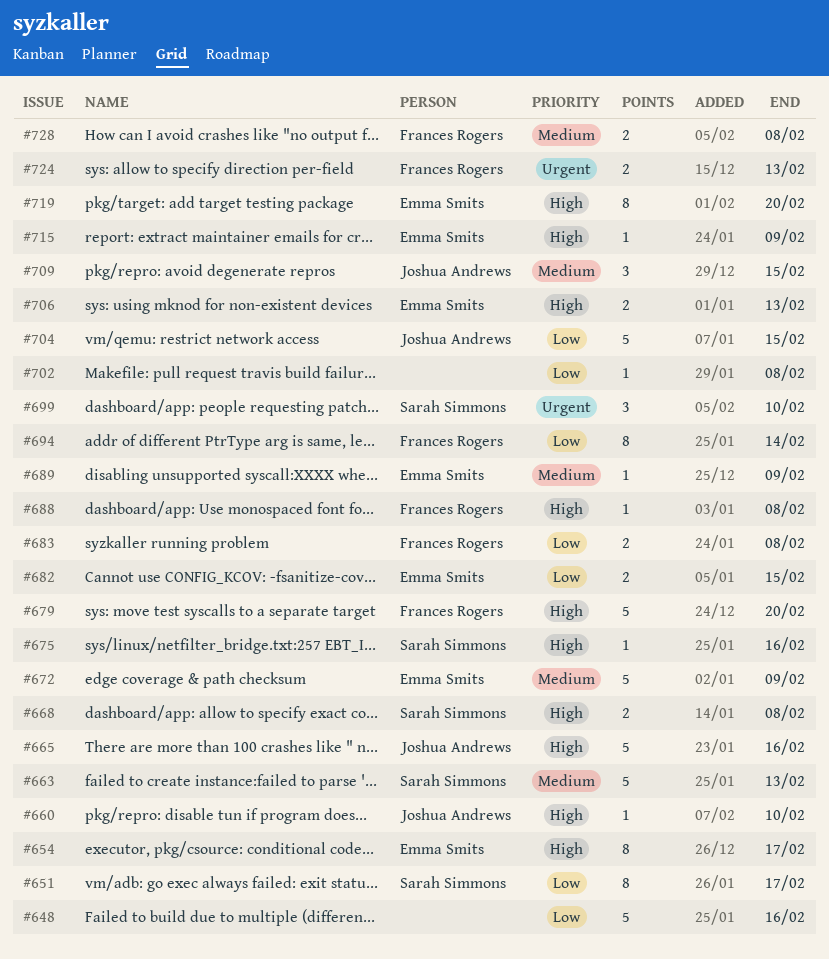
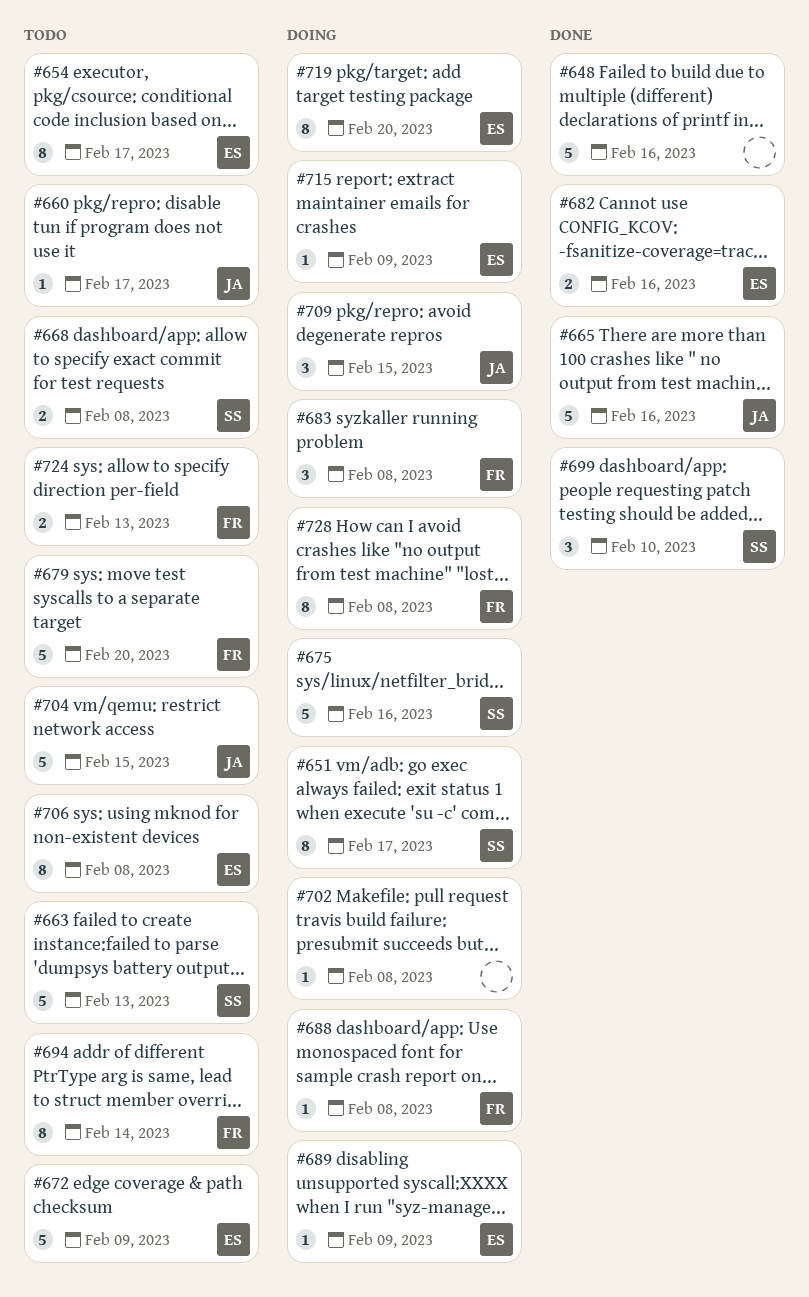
#660, due: Feb 10 -> Feb 17
#675, estimate: 1 -> 5
#682, due: Feb 15 -> Feb 16
#683, estimate: 2 -> 3
#706, estimate: 2 -> 8
#706, due: Feb 13 -> Feb 8
#728, estimate: 2 -> 8

